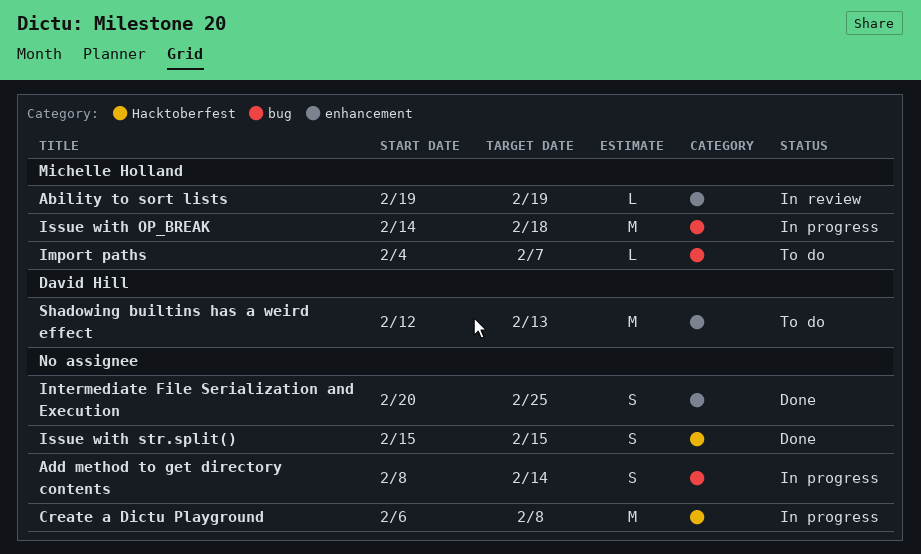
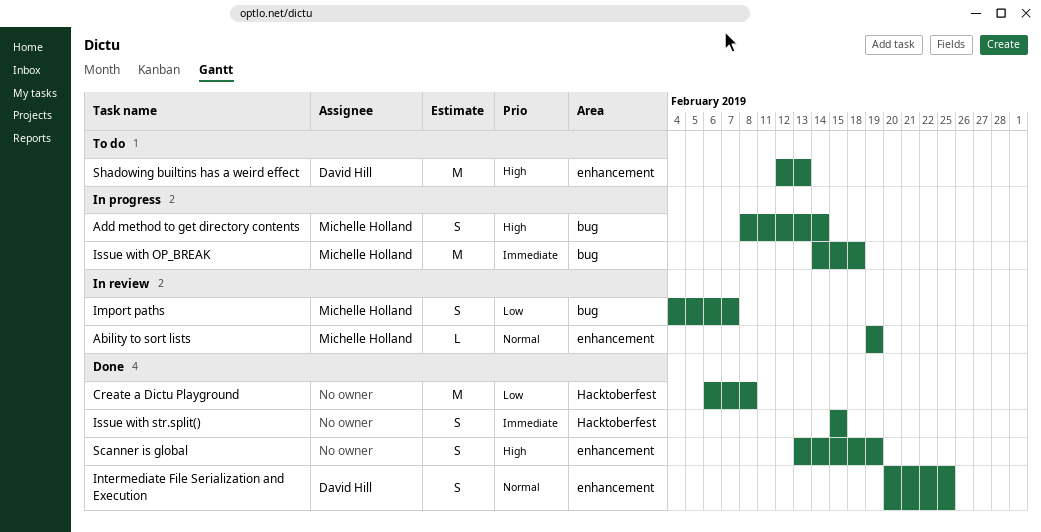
Add method to get directory contents, owner: none -> Michelle Holland
Create a Dictu Playground, status: In progress -> Done
Import paths, status: To do -> In review
Import paths, estimate: L -> S
Intermediate File Serialization and Execution, owner: none -> David Hill
Scanner is global: none -> present

